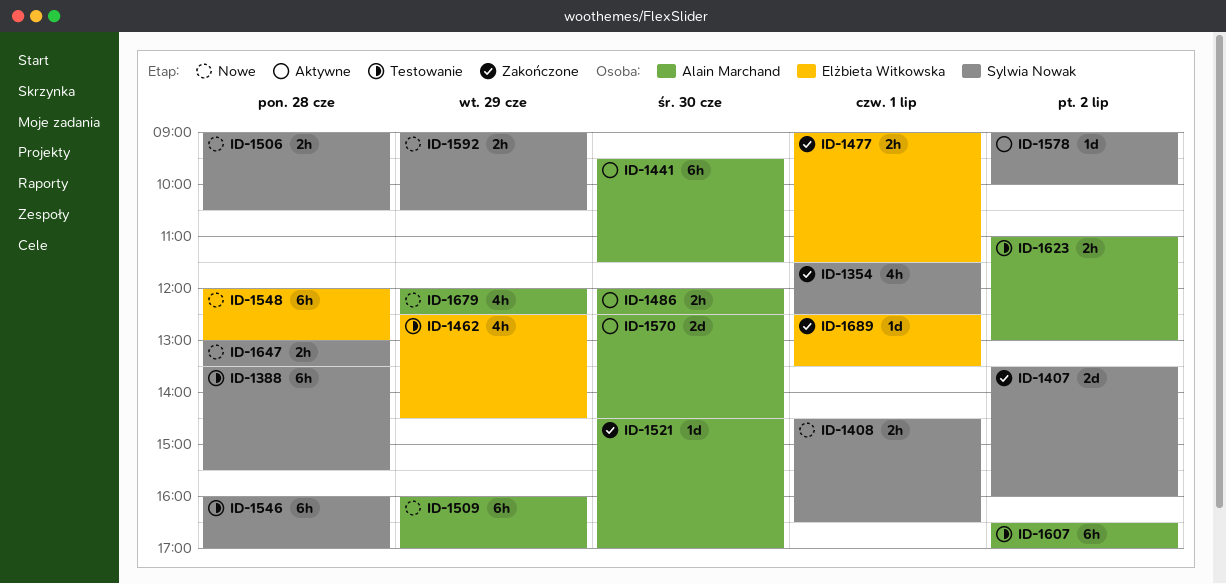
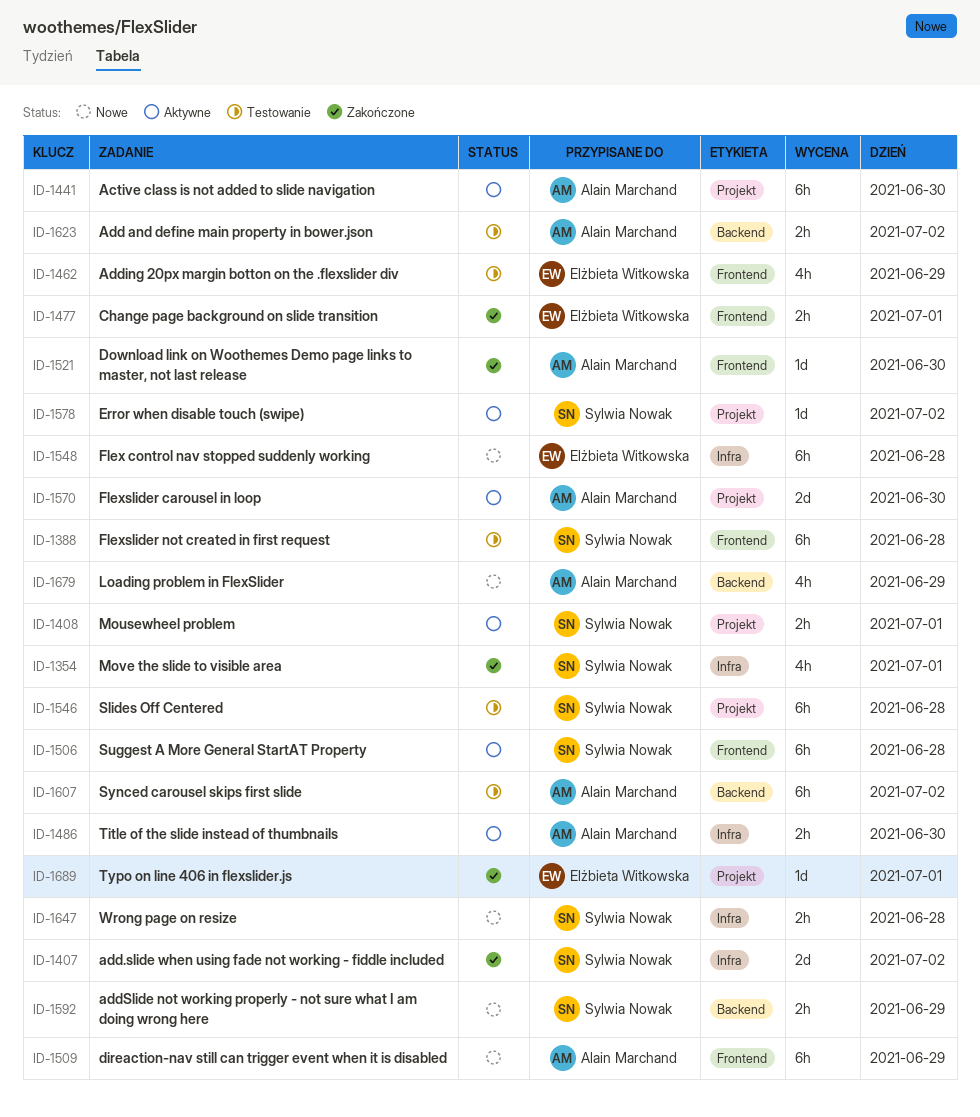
ID-1408, status: Nowe -> Aktywne
ID-1506, status: Nowe -> Aktywne
ID-1506, estimate: 2h -> 6h

